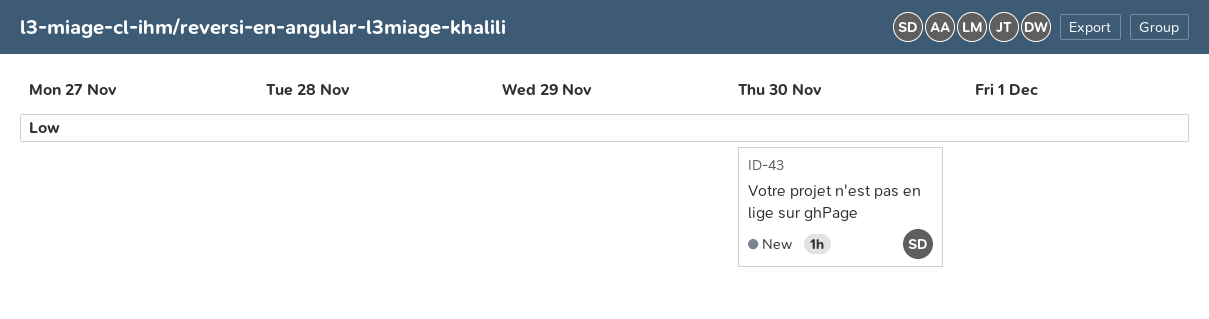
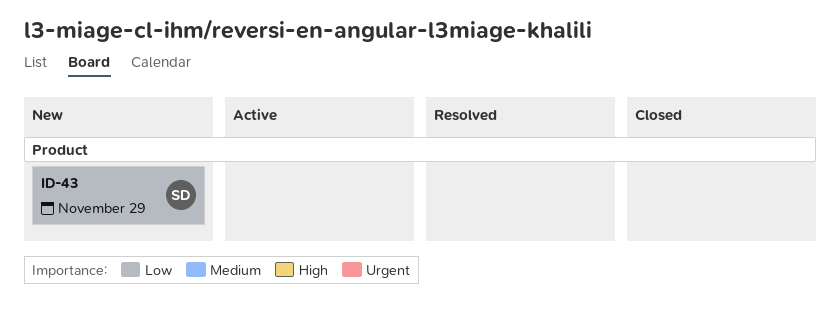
ID-43, due: Nov 30 -> Nov 29

